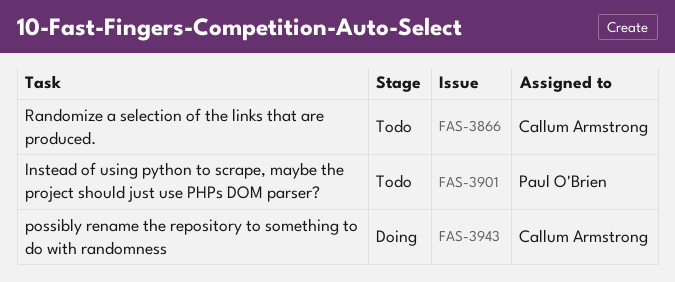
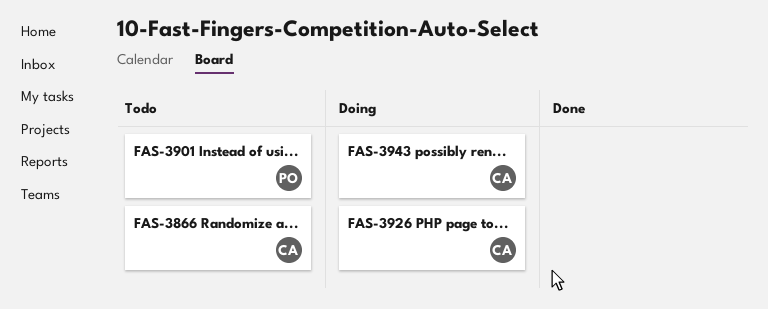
FAS-3926: none -> present

